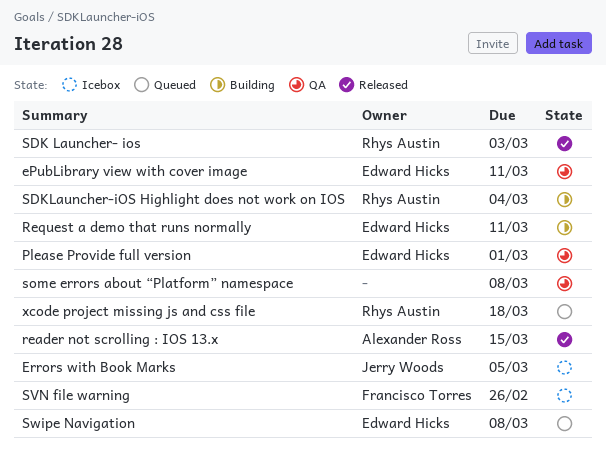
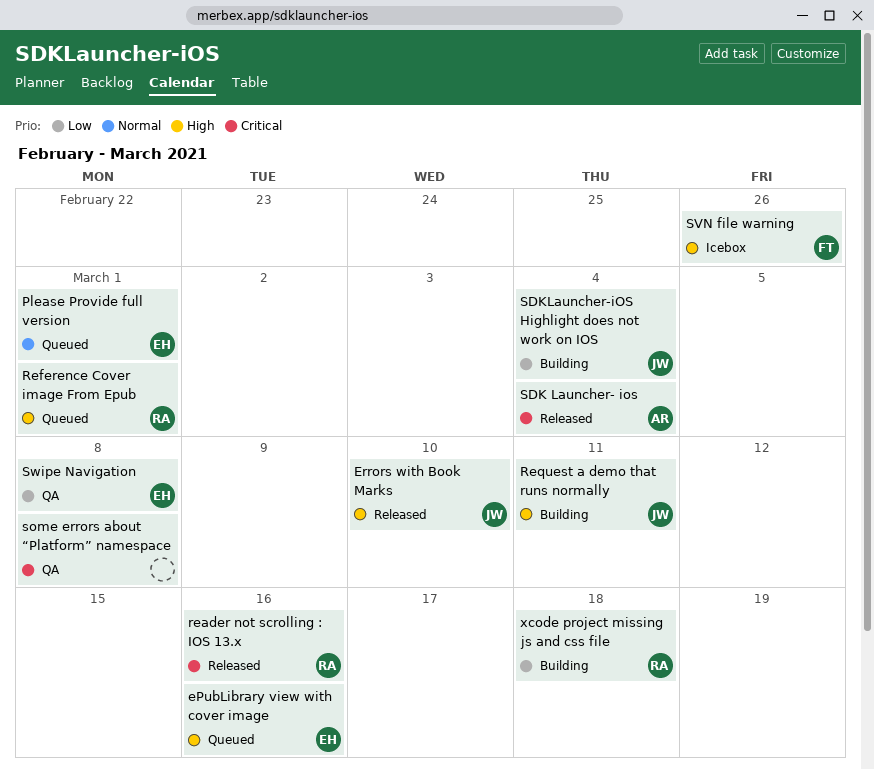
ePubLibrary view with cover image, status: QA -> Queued
ePubLibrary view with cover image, due: Mar 11 -> Mar 16
Errors with Book Marks, status: Icebox -> Released
Errors with Book Marks, due: Mar 5 -> Mar 10
Please Provide full version, status: QA -> Queued
reader not scrolling : IOS 13.x, owner: Alexander Ross -> Rhys Austin
reader not scrolling : IOS 13.x, due: Mar 15 -> Mar 16
Reference Cover image From Epub: none -> present
Request a demo that runs normally, owner: Edward Hicks -> Jerry Woods
SDK Launcher- ios, owner: Rhys Austin -> Alexander Ross
SDK Launcher- ios, due: Mar 3 -> Mar 4
SDKLauncher-iOS Highlight does not work on IOS, owner: Rhys Austin -> Jerry Woods
Swipe Navigation, status: Queued -> QA
xcode project missing js and css file, status: Queued -> Building

